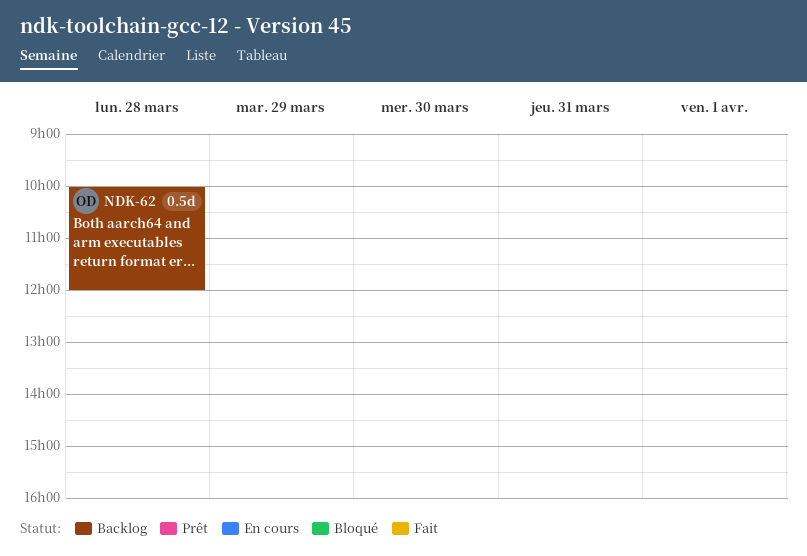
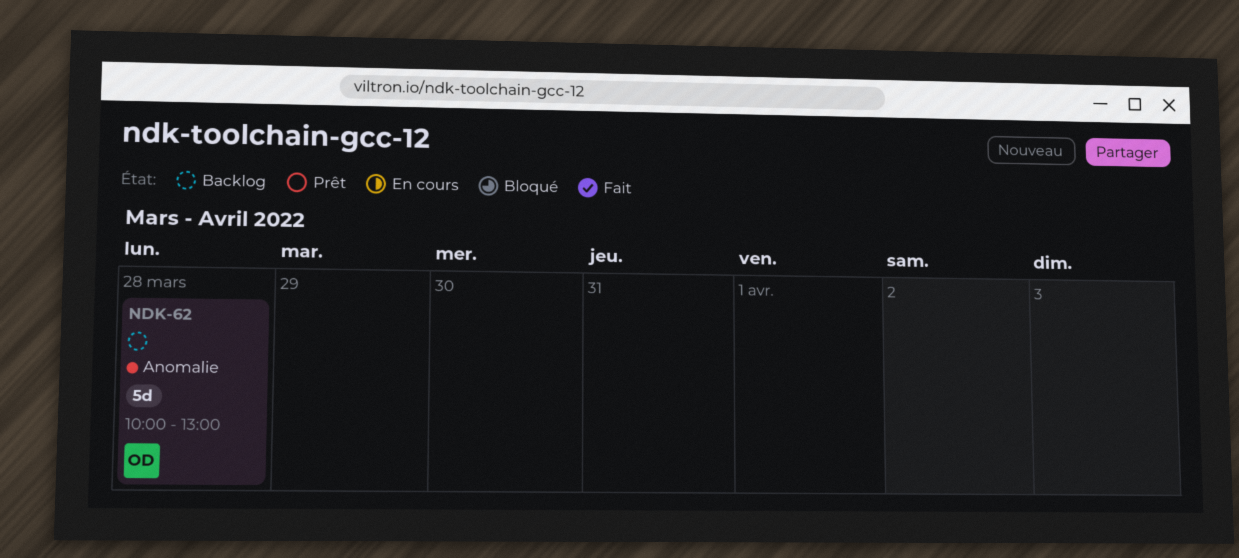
NDK-62, estimate: 0.5d -> 5d
NDK-62, ends: 12:00 -> 13:00

